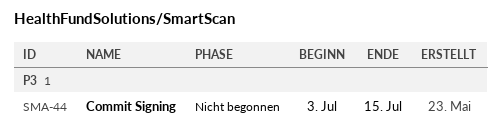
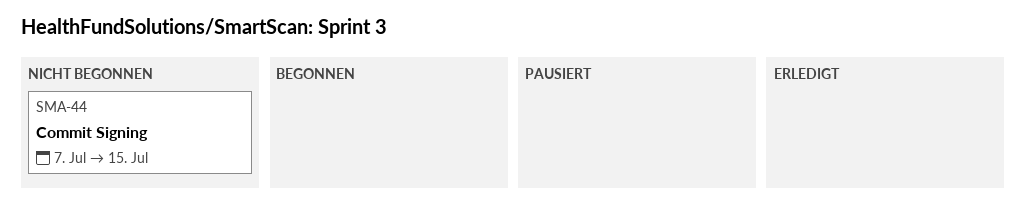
SMA-44, start: Jul 3 -> Jul 7

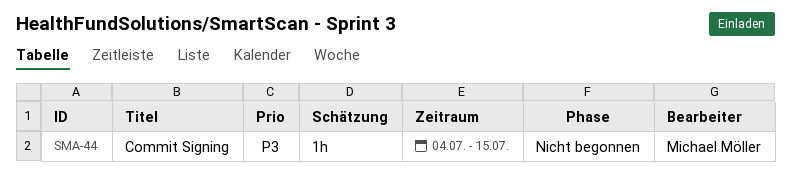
SMA-44, start: Jul 7 -> Jul 4

